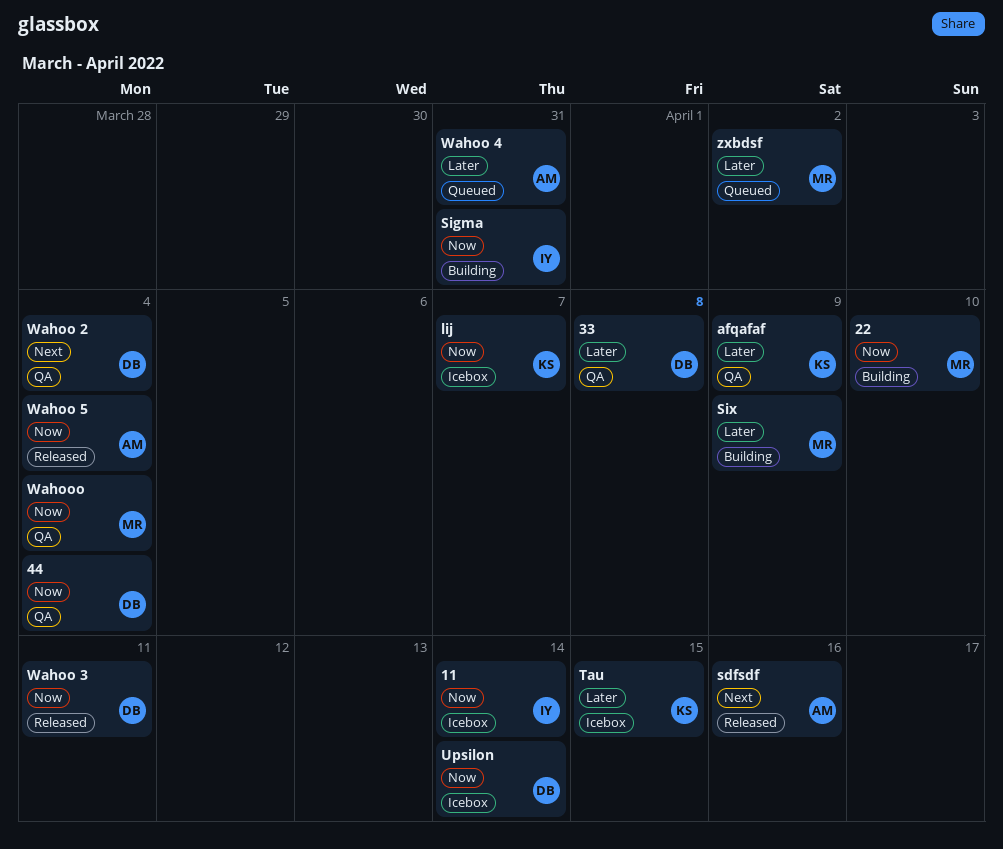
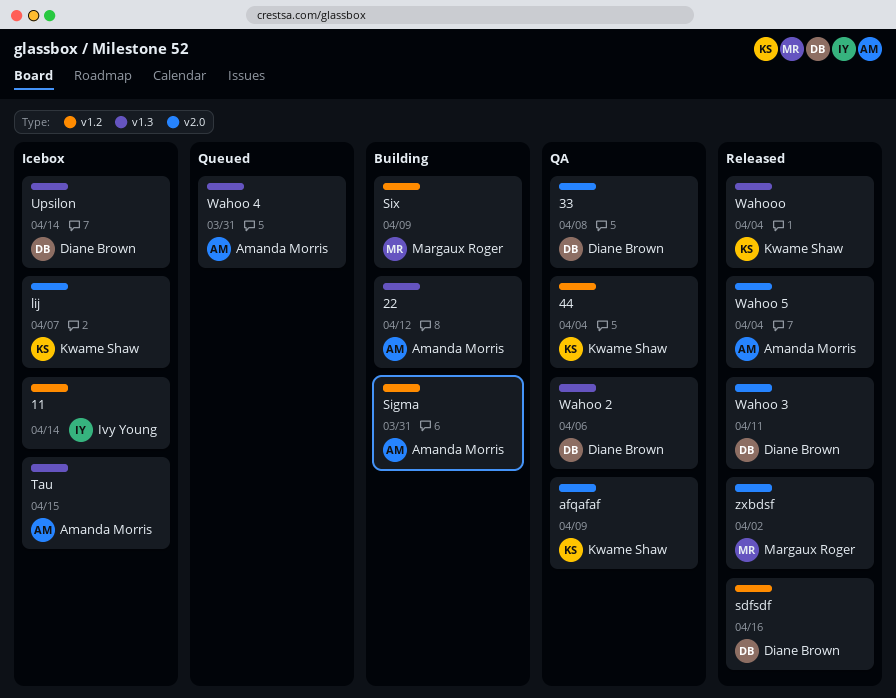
22, owner: Margaux Roger -> Amanda Morris
22, due: Apr 10 -> Apr 12
44, owner: Diane Brown -> Kwame Shaw
sdfsdf, owner: Amanda Morris -> Diane Brown
Sigma, owner: Ivy Young -> Amanda Morris
Tau, owner: Kwame Shaw -> Amanda Morris
Wahoo 2, due: Apr 4 -> Apr 6
Wahooo, status: QA -> Released
Wahooo, owner: Margaux Roger -> Kwame Shaw
zxbdsf, status: Queued -> Released

